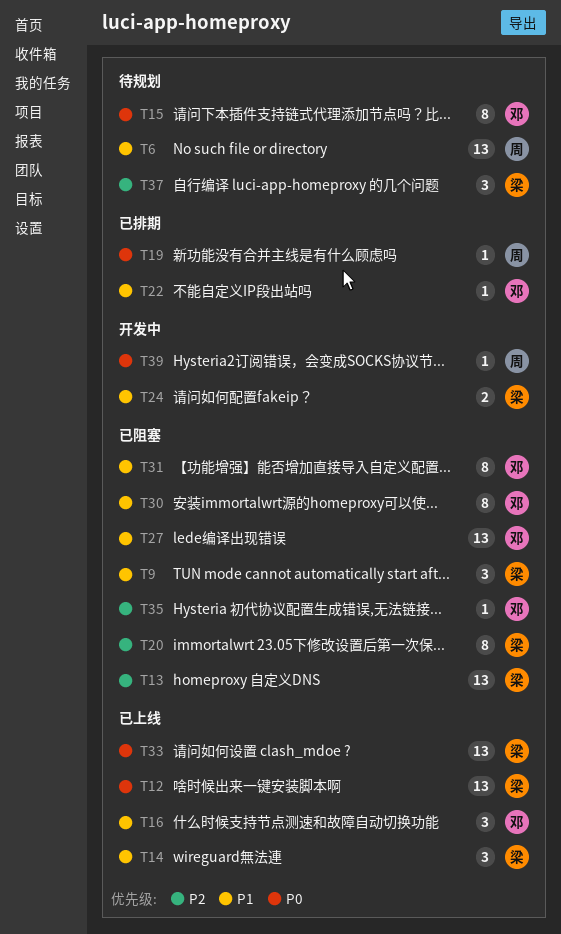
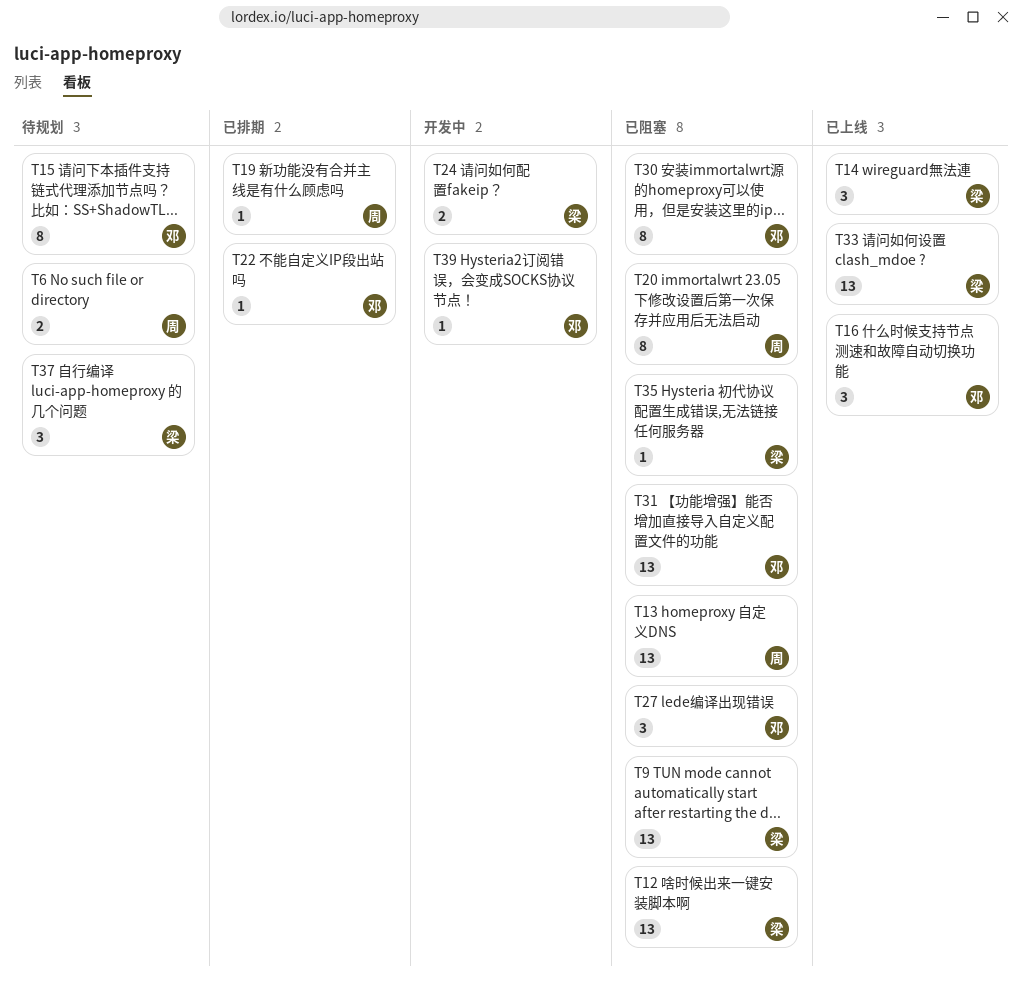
T6, estimate: 13 -> 2
T9, estimate: 3 -> 13
T12, status: 已上线 -> 已阻塞
T13, owner: 梁 -> 周
T20, owner: 梁 -> 周
T27, estimate: 13 -> 3
T31, estimate: 8 -> 13
T35, owner: 邓 -> 梁
T39, owner: 周 -> 邓

